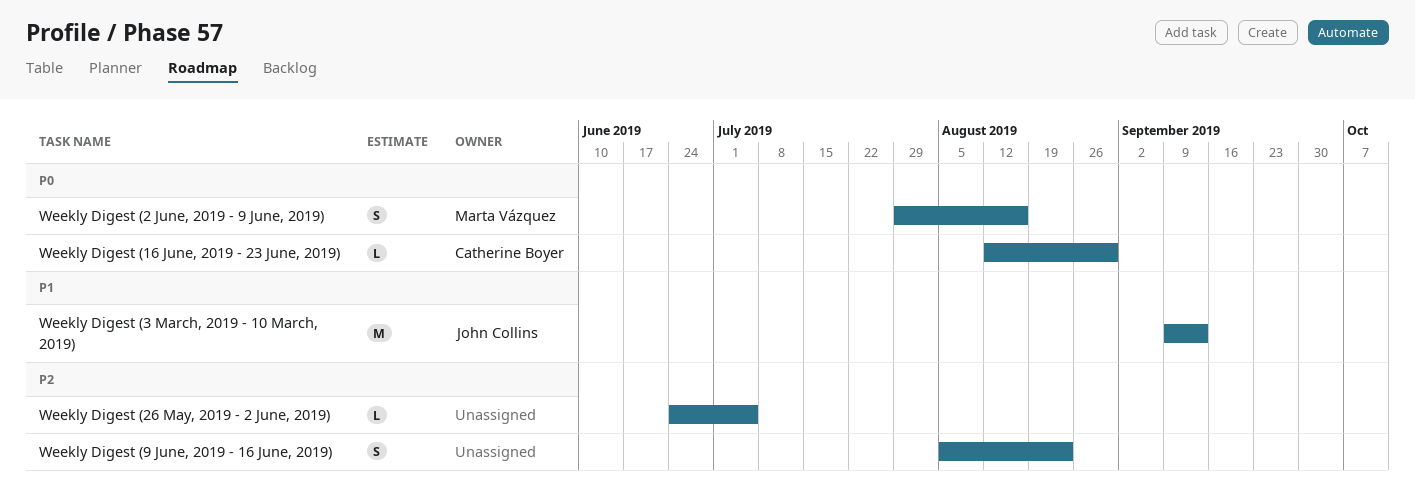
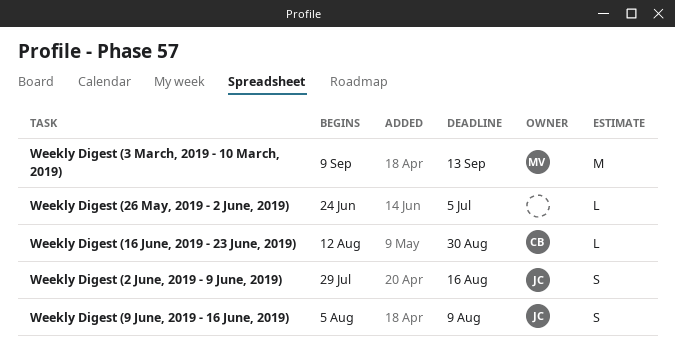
Weekly Digest (2 June, 2019 - 9 June, 2019), owner: Marta Vázquez -> John Collins
Weekly Digest (3 March, 2019 - 10 March, 2019), owner: John Collins -> Marta Vázquez
Weekly Digest (9 June, 2019 - 16 June, 2019), owner: none -> John Collins
Weekly Digest (9 June, 2019 - 16 June, 2019), due: Aug 23 -> Aug 9

